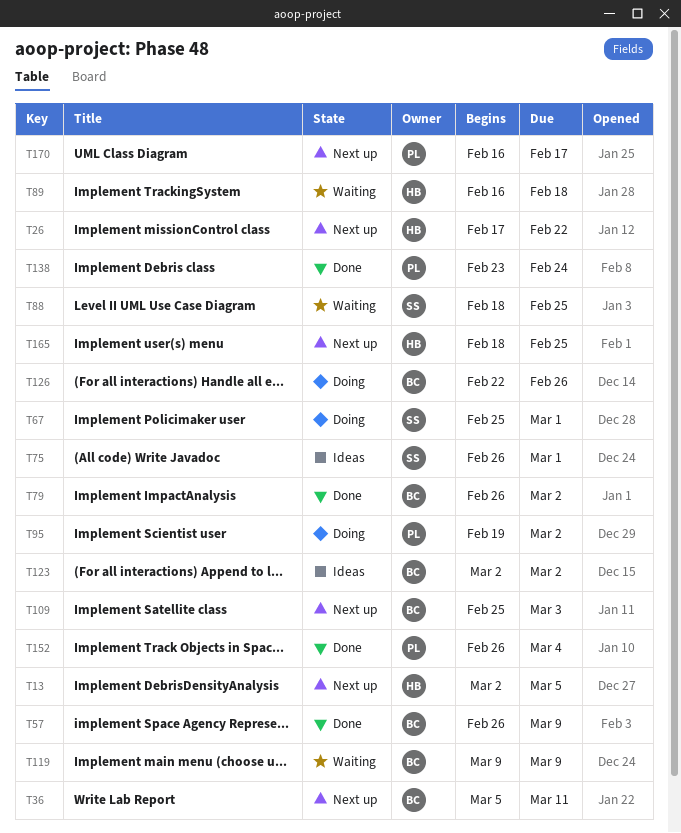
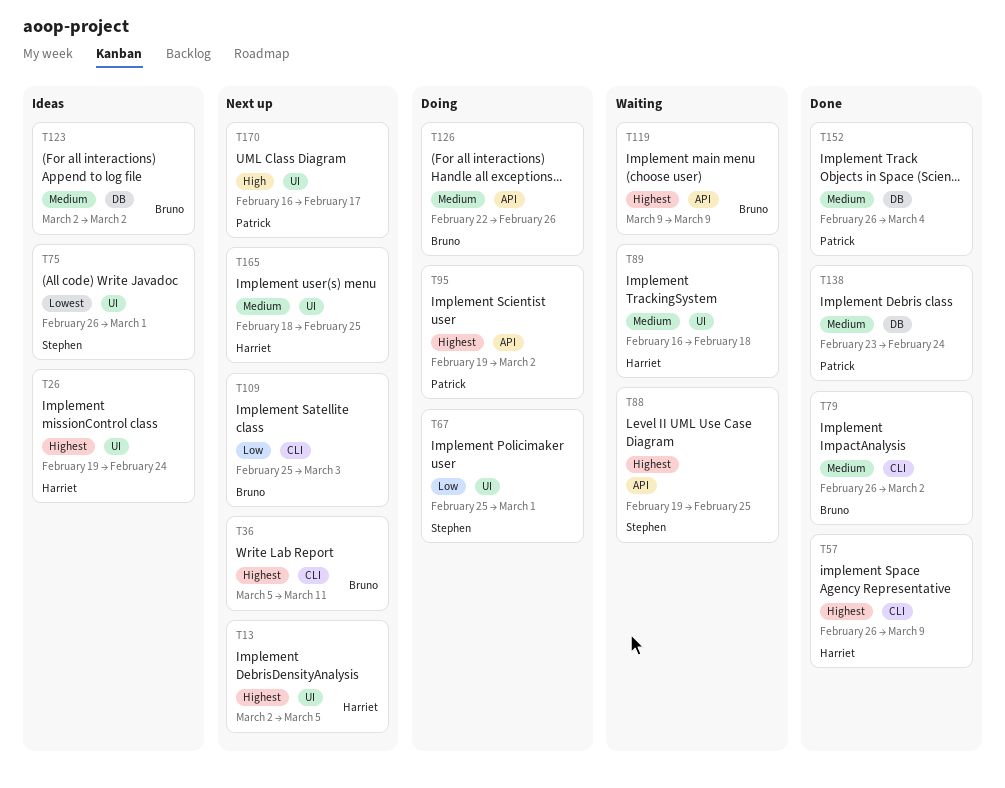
T26, status: Next up -> Ideas
T26, start: Feb 17 -> Feb 19
T26, due: Feb 22 -> Feb 24
T57, owner: Bruno -> Harriet
T88, start: Feb 18 -> Feb 19

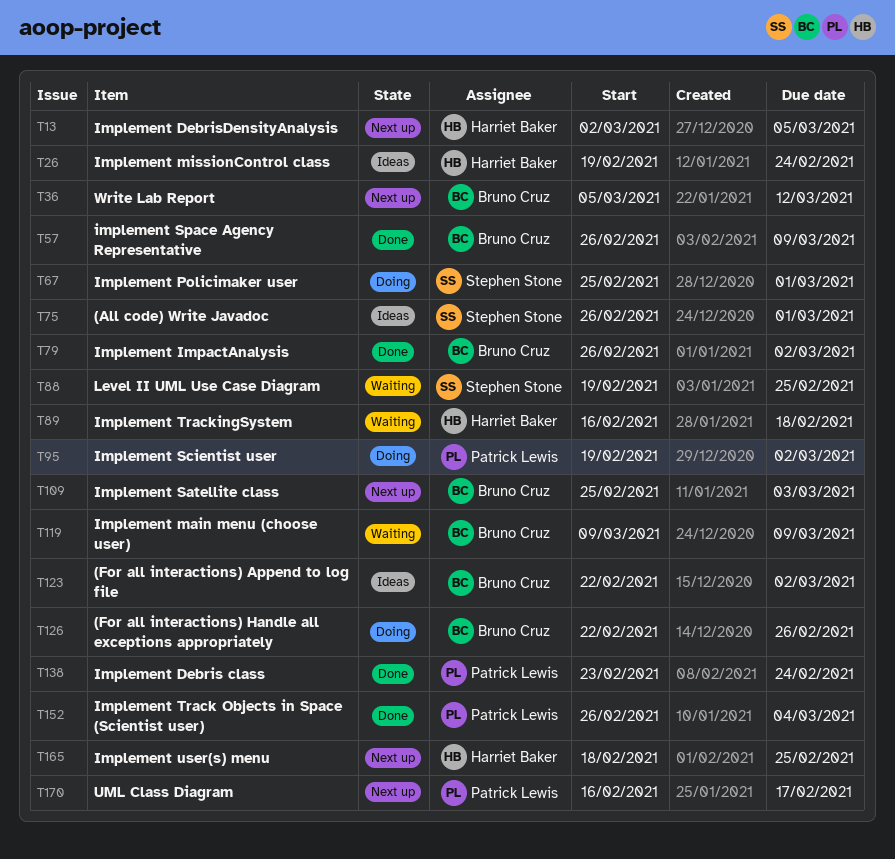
T36, due: Mar 11 -> Mar 12
T57, owner: Harriet Baker -> Bruno Cruz
T123, start: Mar 2 -> Feb 22

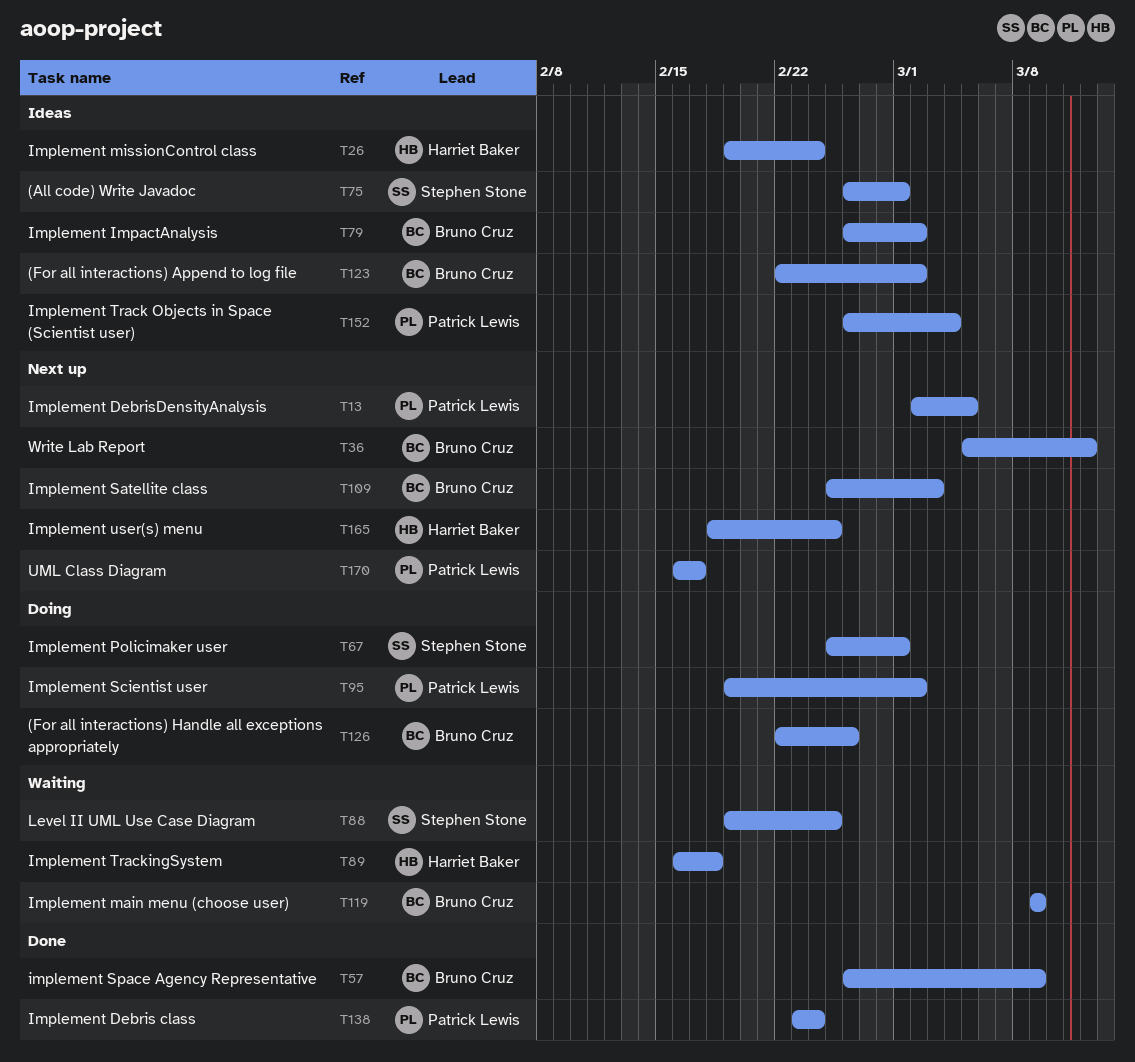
T13, owner: Harriet Baker -> Patrick Lewis
T79, status: Done -> Ideas
T152, status: Done -> Ideas

